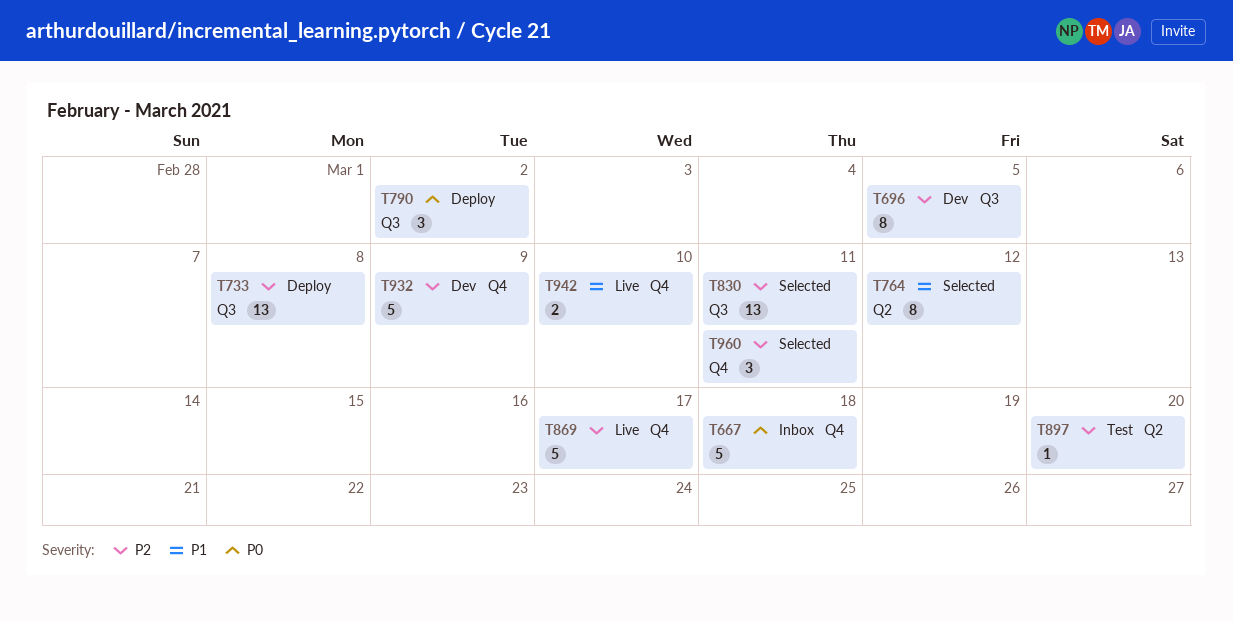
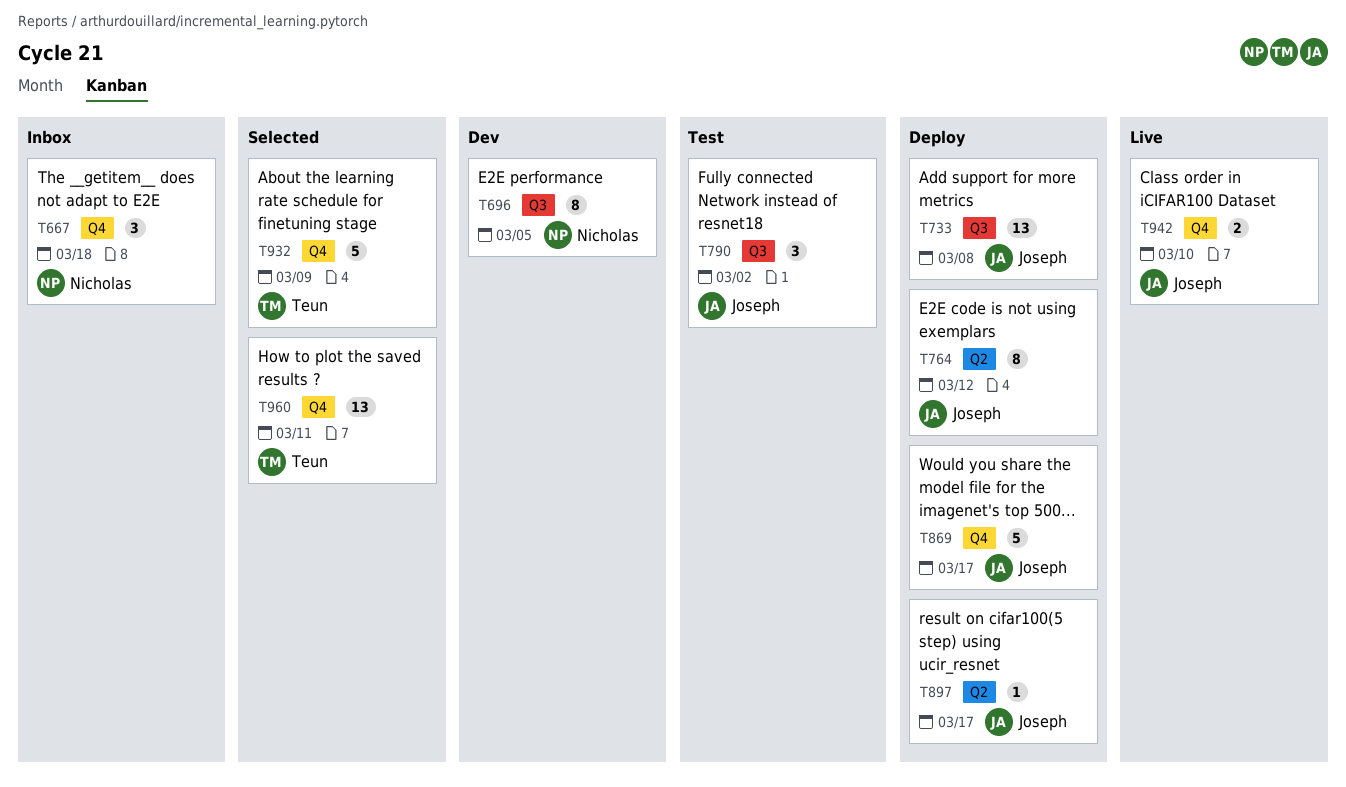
T667, estimate: 5 -> 3
T764, status: Selected -> Deploy
T790, status: Deploy -> Test
T830: present -> none
T869, status: Live -> Deploy
T897, status: Test -> Deploy
T897, due: Mar 20 -> Mar 17
T932, status: Dev -> Selected
T960, estimate: 3 -> 13

